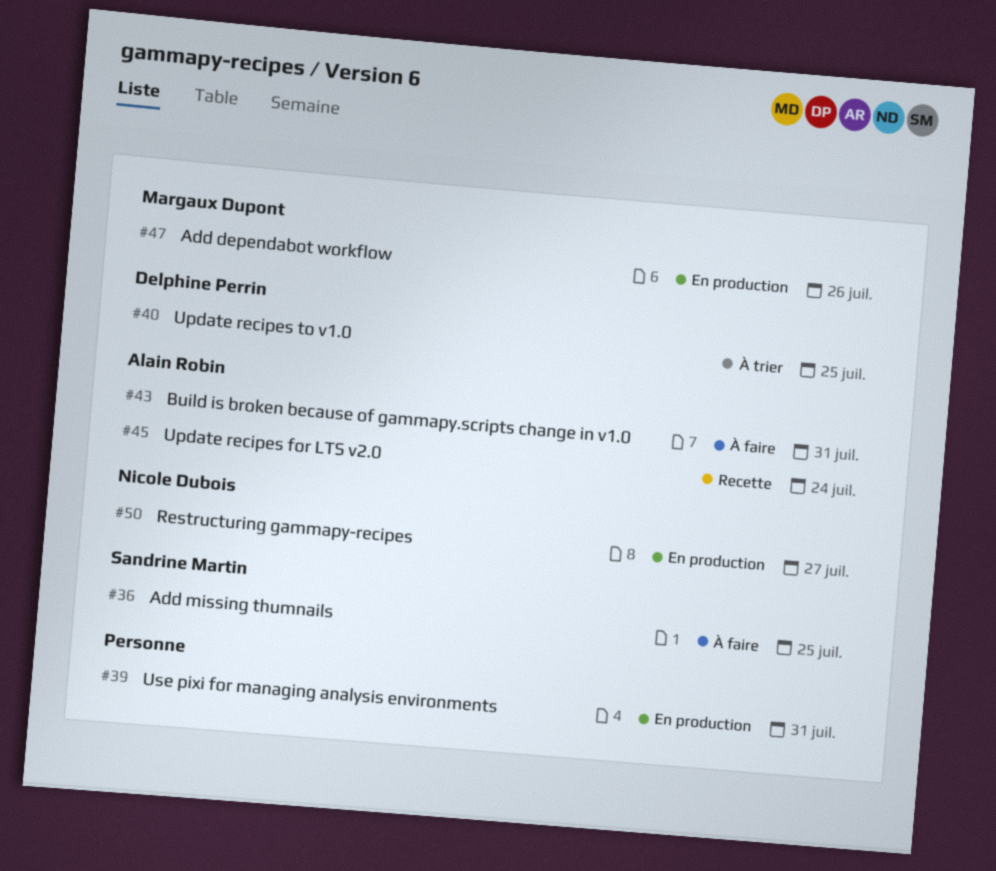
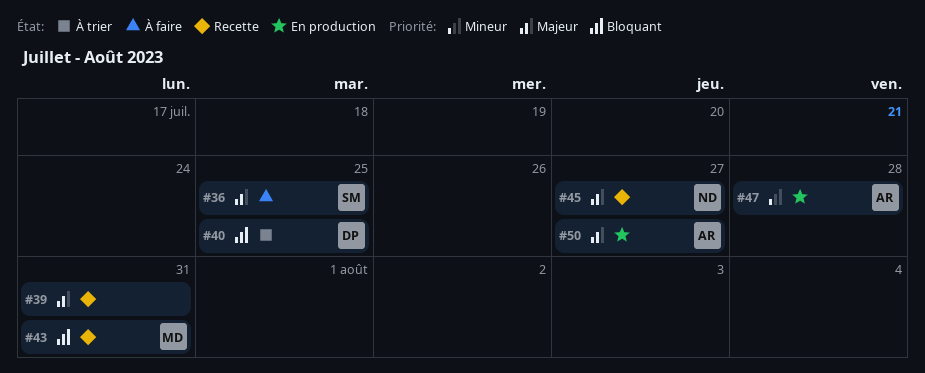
#39, status: En production -> Recette
#43, status: À faire -> Recette
#43, owner: Alain Robin -> Margaux Dupont
#45, owner: Alain Robin -> Nicole Dubois
#45, due: Jul 24 -> Jul 27
#47, owner: Margaux Dupont -> Alain Robin
#47, due: Jul 26 -> Jul 28
#50, owner: Nicole Dubois -> Alain Robin

